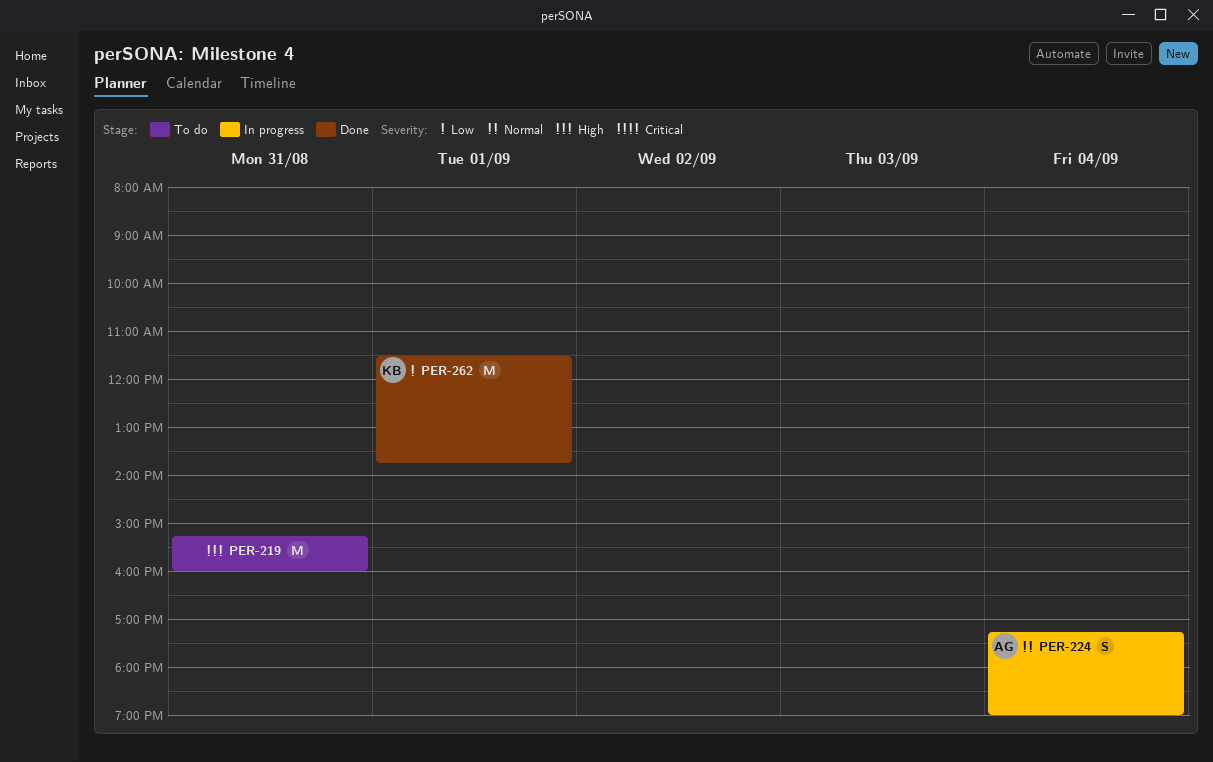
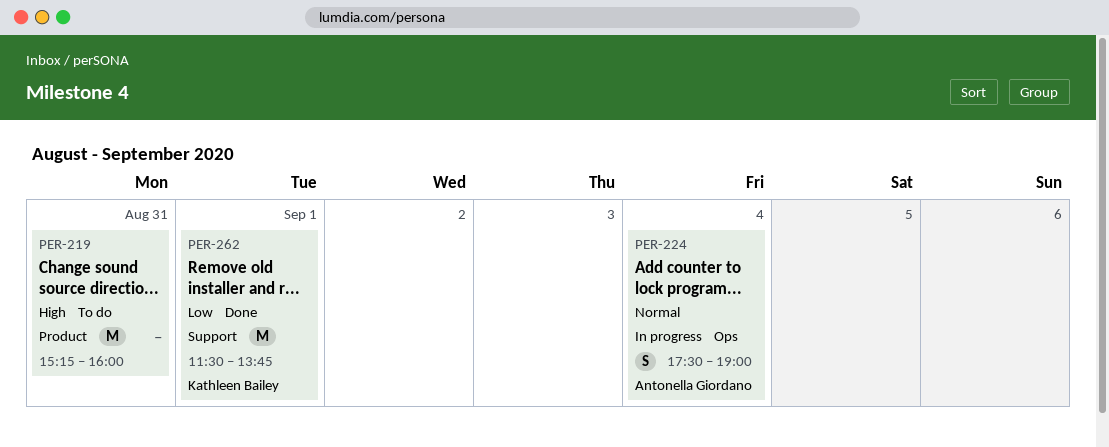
PER-224, begins: 17:15 -> 17:30

